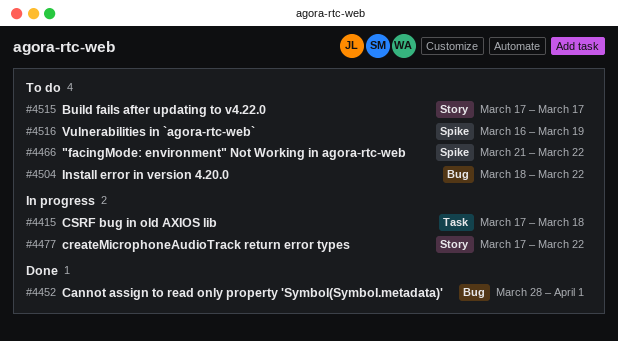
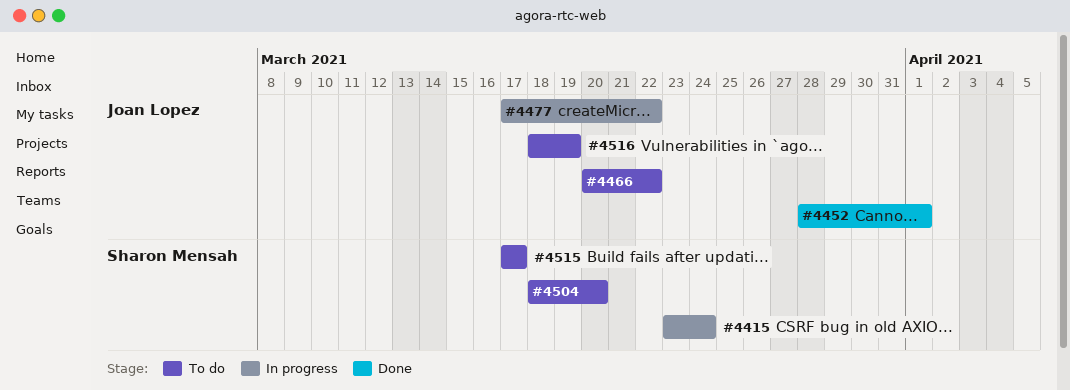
#4415, start: Mar 17 -> Mar 23
#4415, due: Mar 18 -> Mar 24
#4466, start: Mar 21 -> Mar 20
#4504, due: Mar 22 -> Mar 20
#4516, start: Mar 16 -> Mar 18

